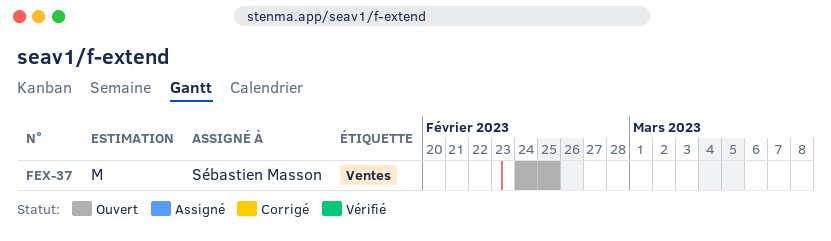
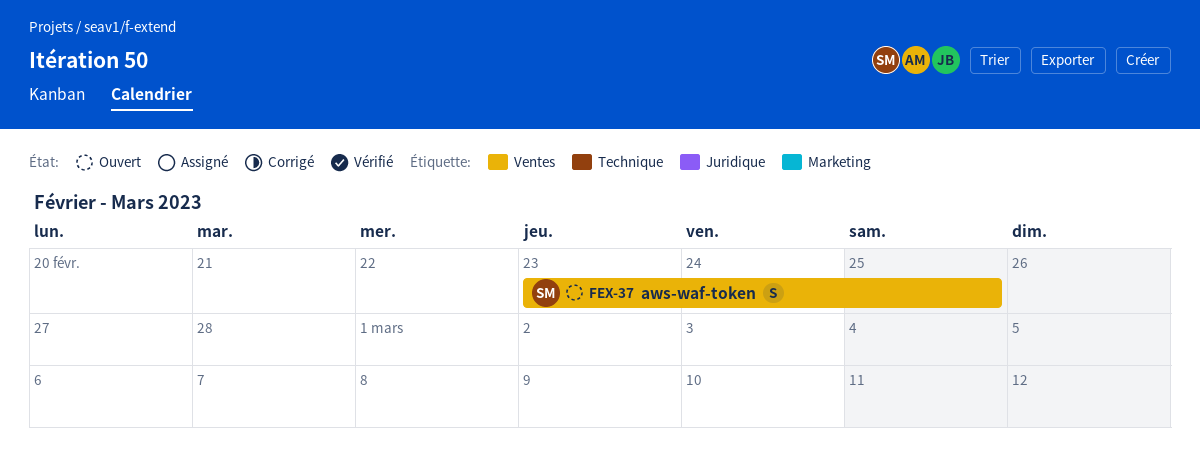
FEX-37, estimate: M -> S
FEX-37, start: Feb 24 -> Feb 23

